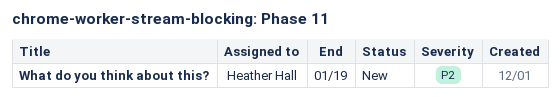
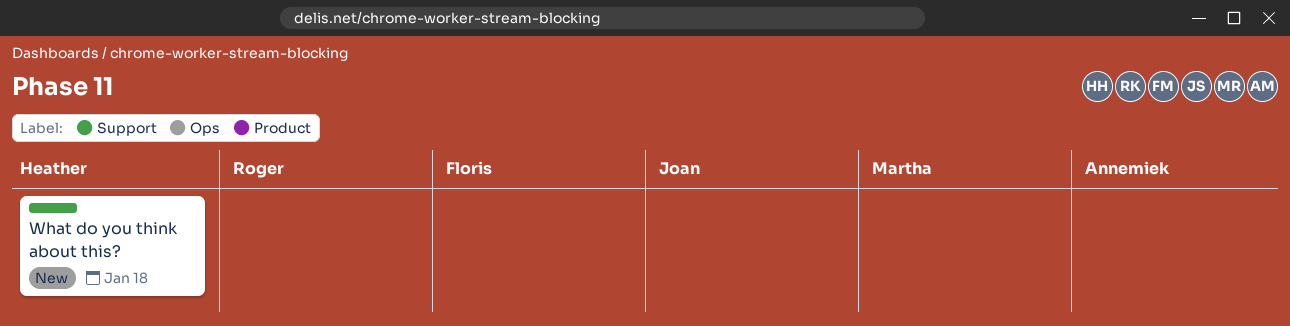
What do you think about this?, due: Jan 19 -> Jan 18

